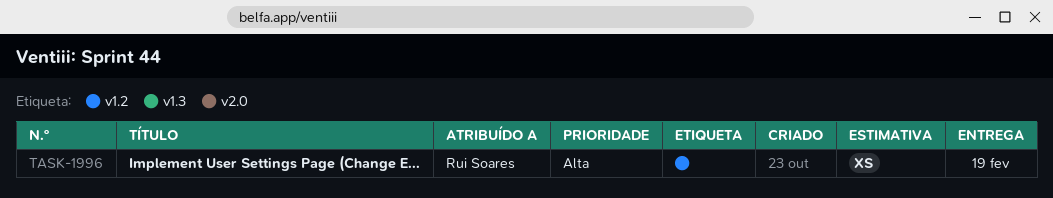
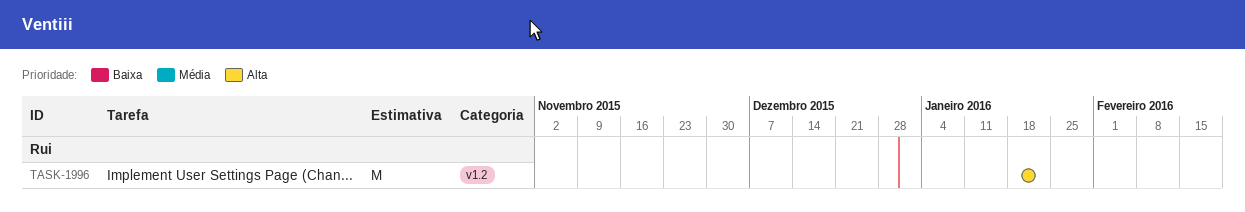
TASK-1996, estimate: XS -> M
TASK-1996, due: Feb 19 -> Jan 22

